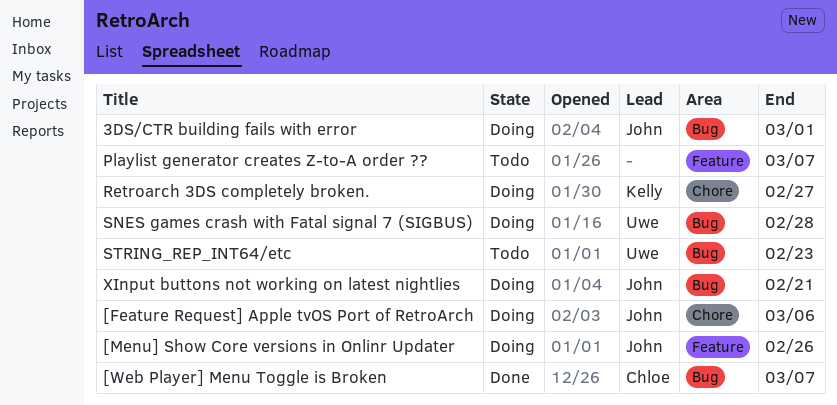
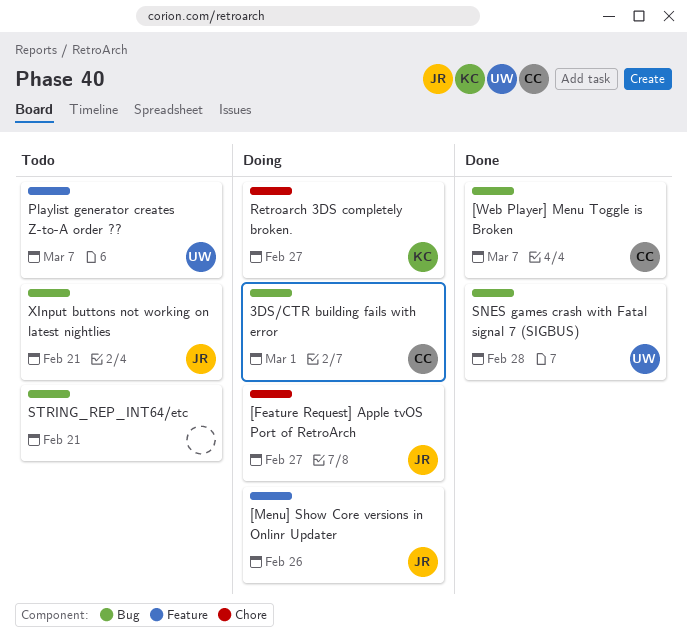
3DS/CTR building fails with error, owner: John -> Chloe
[Feature Request] Apple tvOS Port of RetroArch, due: Mar 6 -> Feb 27
Playlist generator creates Z-to-A order ??, owner: none -> Uwe
SNES games crash with Fatal signal 7 (SIGBUS), status: Doing -> Done
STRING_REP_INT64/etc, owner: Uwe -> none
STRING_REP_INT64/etc, due: Feb 23 -> Feb 21
XInput buttons not working on latest nightlies, status: Doing -> Todo

